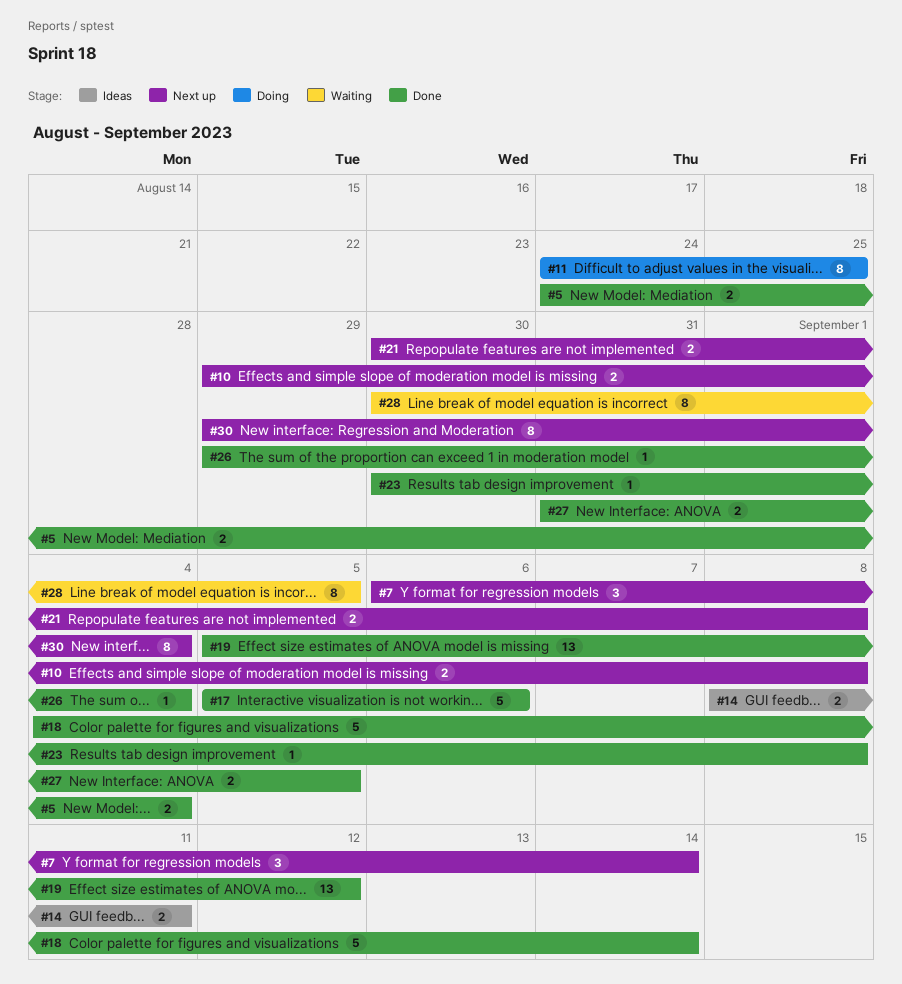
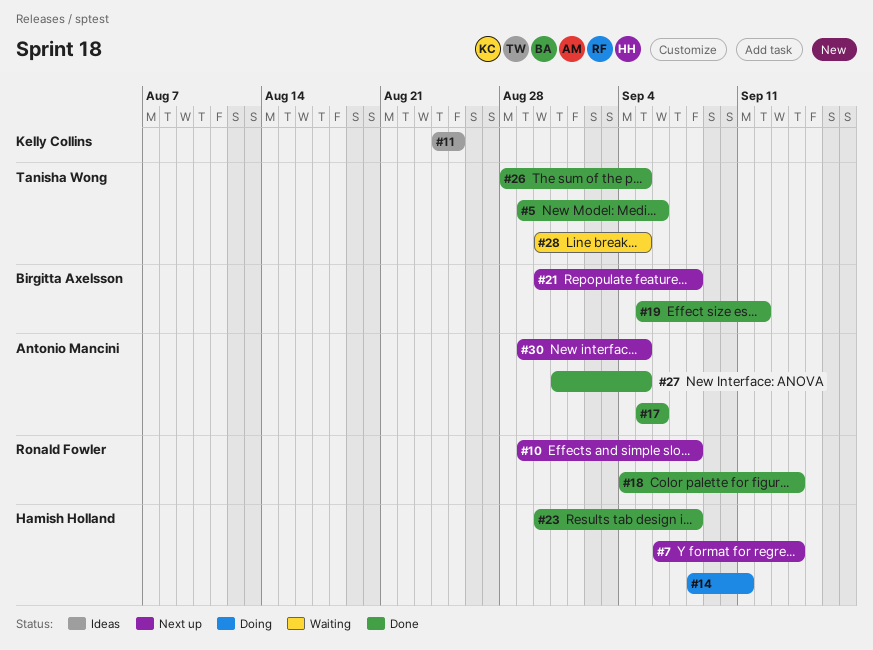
#5, start: Aug 24 -> Aug 29
#5, due: Sep 4 -> Sep 6
#11, status: Doing -> Ideas
#14, status: Ideas -> Doing
#26, start: Aug 29 -> Aug 28
#26, due: Sep 4 -> Sep 5
#30, due: Sep 4 -> Sep 5

